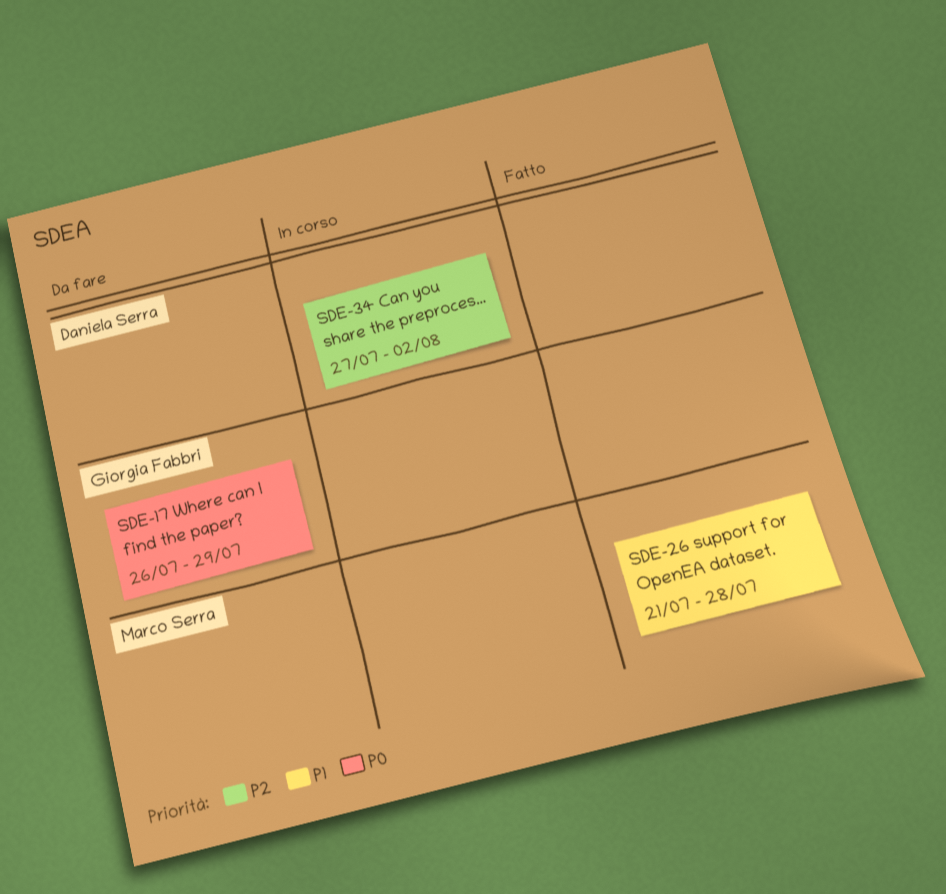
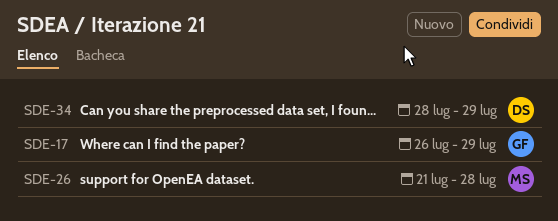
SDE-34, start: Jul 27 -> Jul 28
SDE-34, due: Aug 2 -> Jul 29

